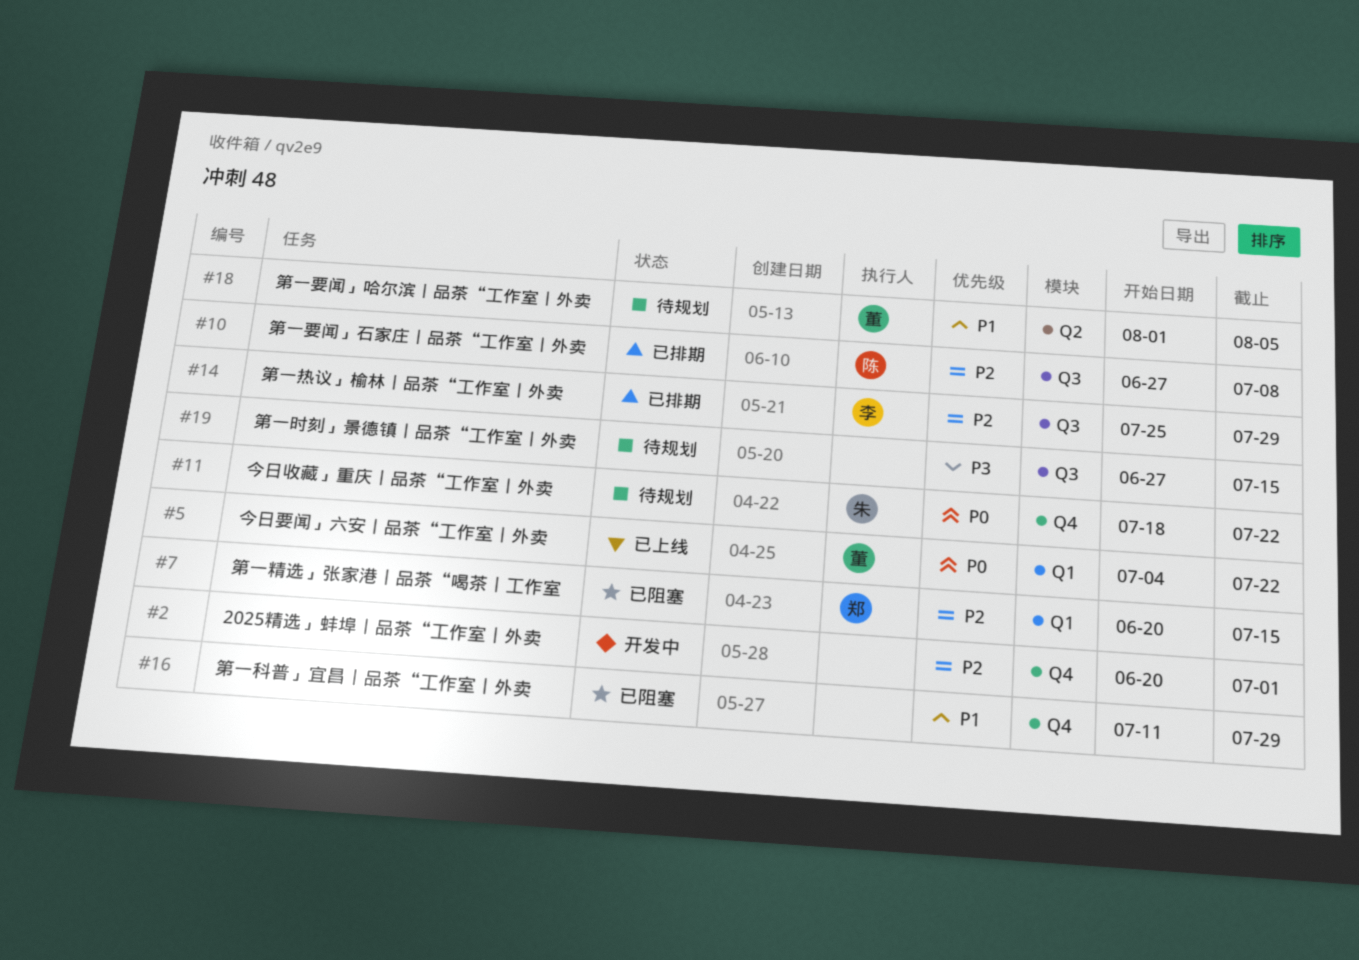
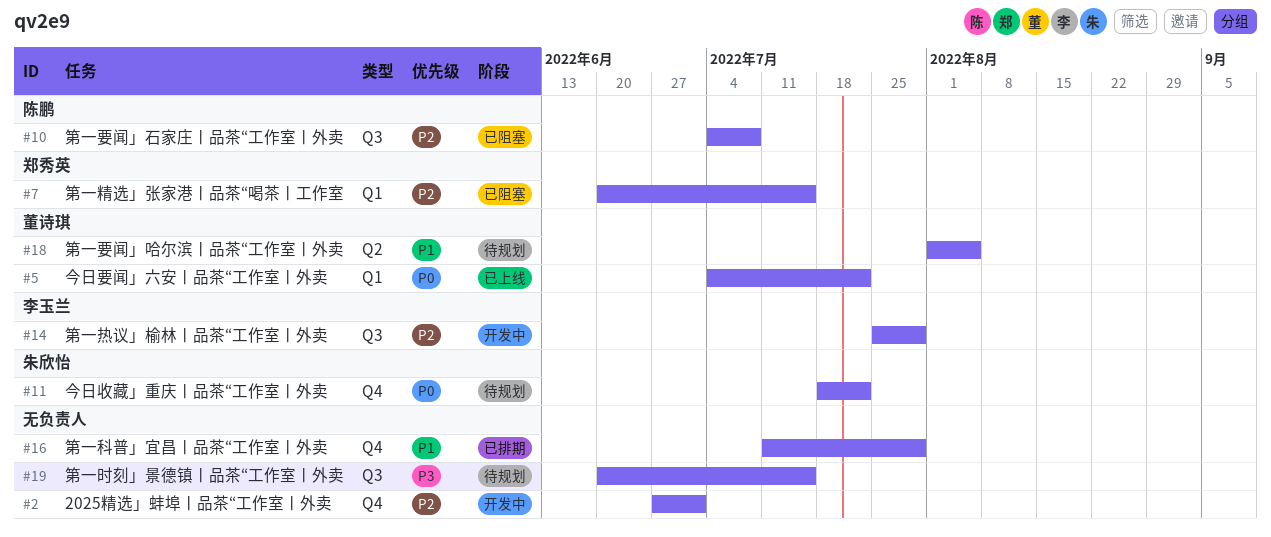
#2, start: Jun 20 -> Jun 27
#10, status: 已排期 -> 已阻塞
#10, start: Jun 27 -> Jul 4
#14, status: 已排期 -> 开发中
#16, status: 已阻塞 -> 已排期
#19, start: Jun 27 -> Jun 20

